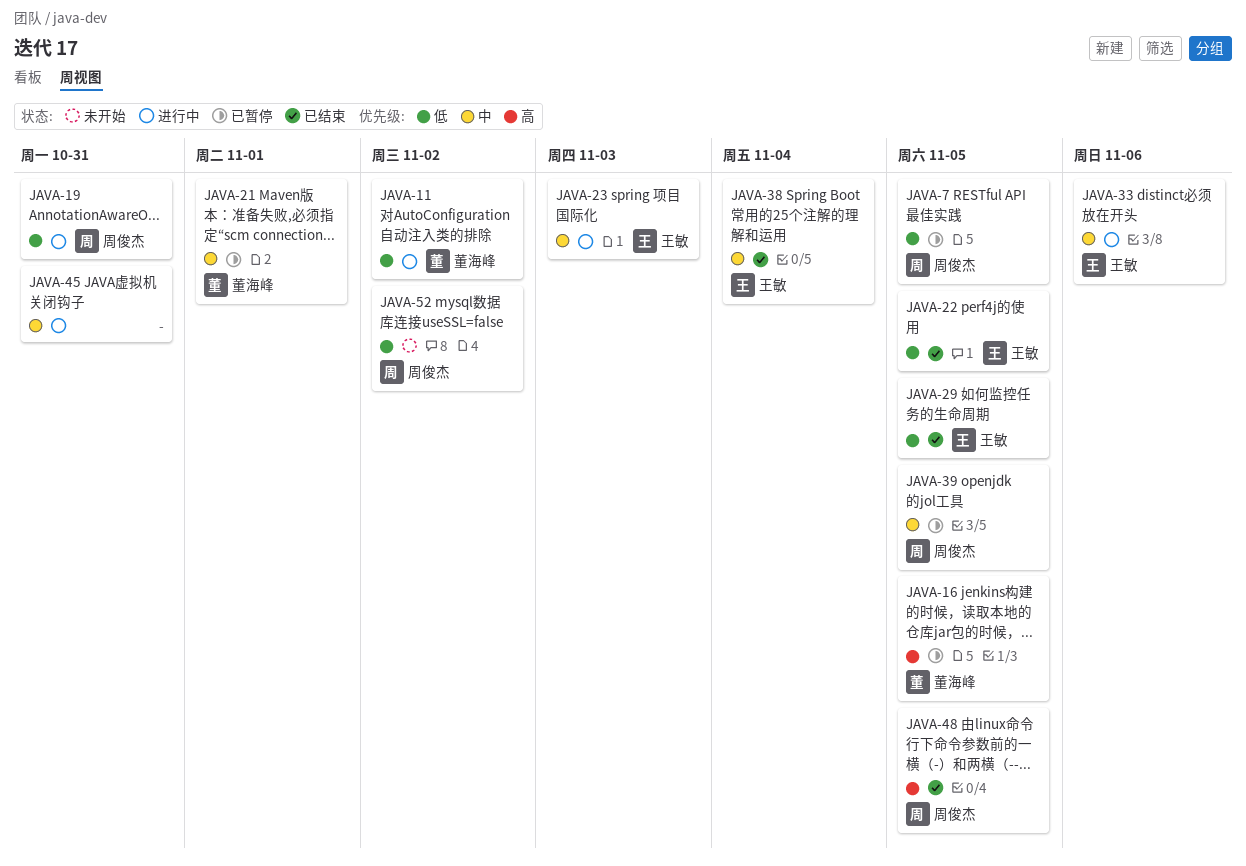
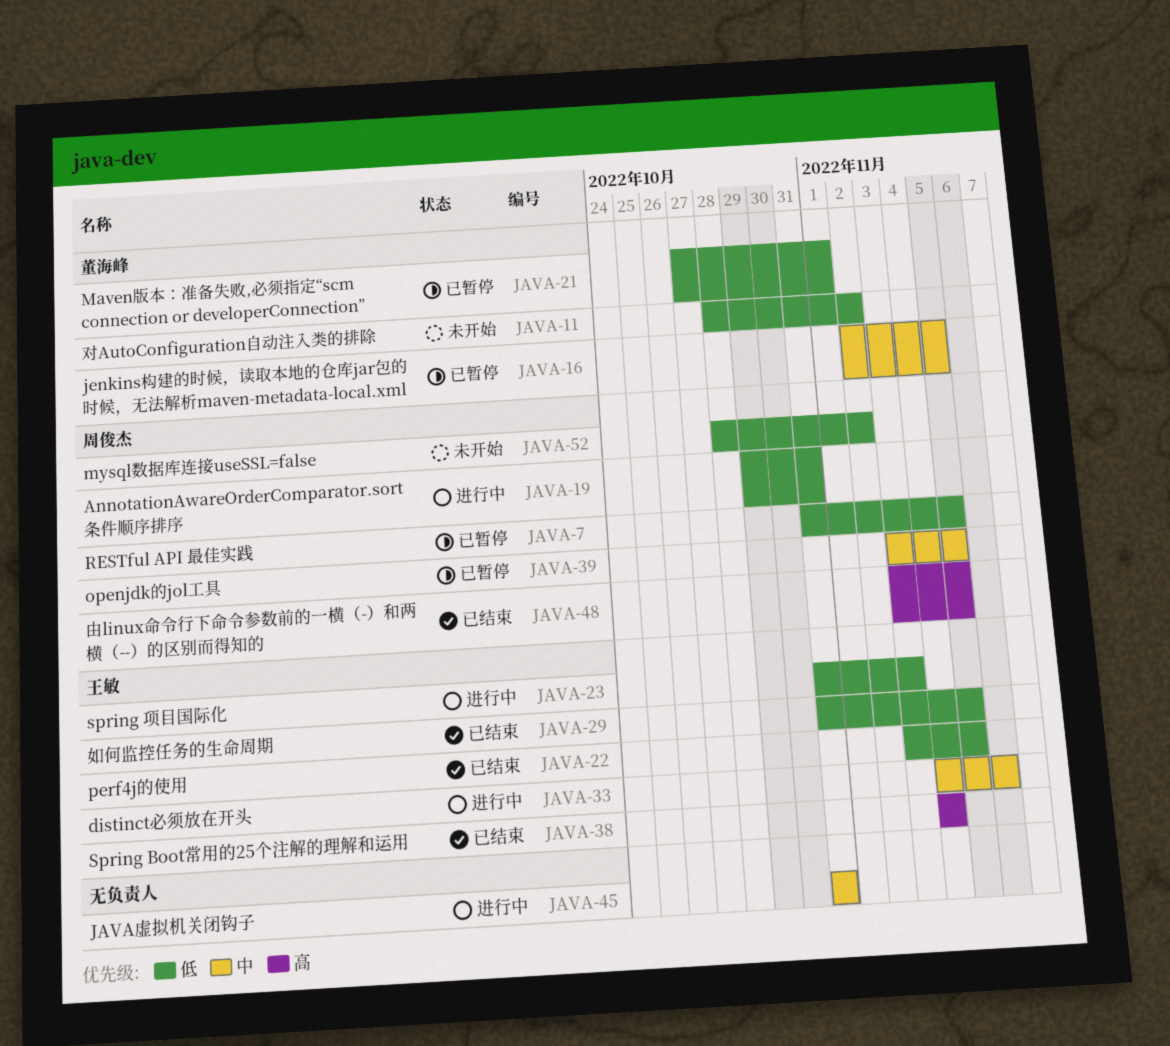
JAVA-11, status: 进行中 -> 未开始
JAVA-16, priority: 高 -> 中
JAVA-21, priority: 中 -> 低
JAVA-23, priority: 中 -> 低
JAVA-38, priority: 中 -> 高

